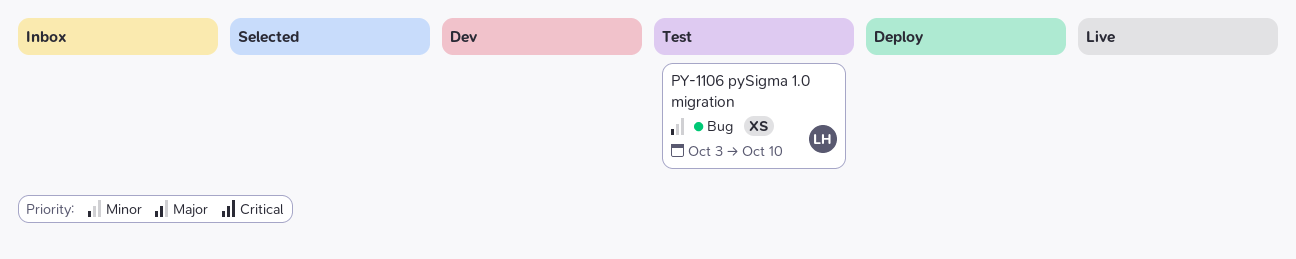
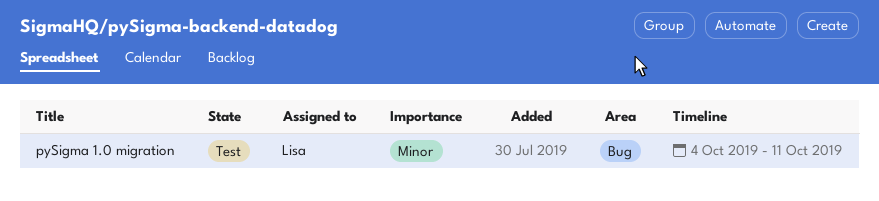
pySigma 1.0 migration, start: Oct 3 -> Oct 4
pySigma 1.0 migration, due: Oct 10 -> Oct 11

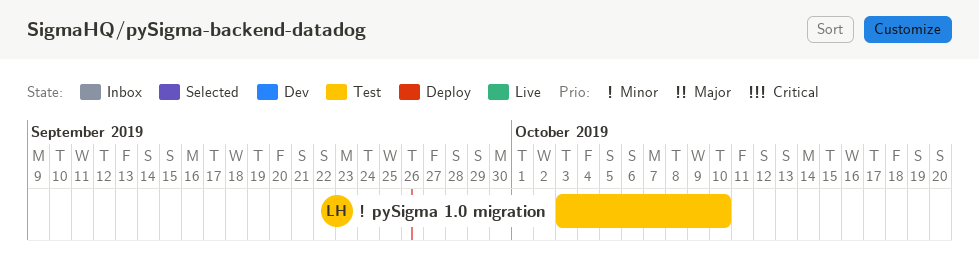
pySigma 1.0 migration, start: Oct 4 -> Oct 3
pySigma 1.0 migration, due: Oct 11 -> Oct 10

